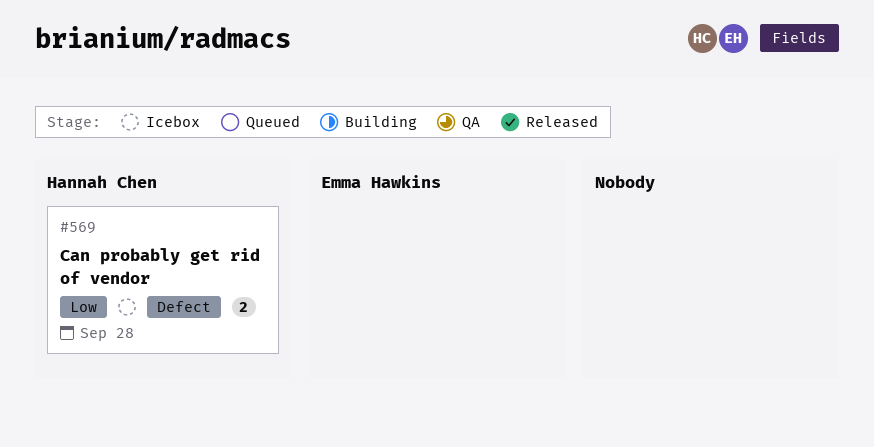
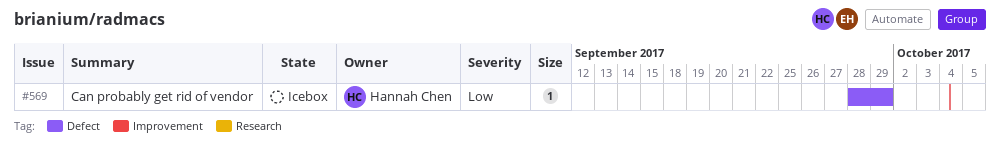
#569, estimate: 2 -> 1
#569, due: Sep 28 -> Sep 29

